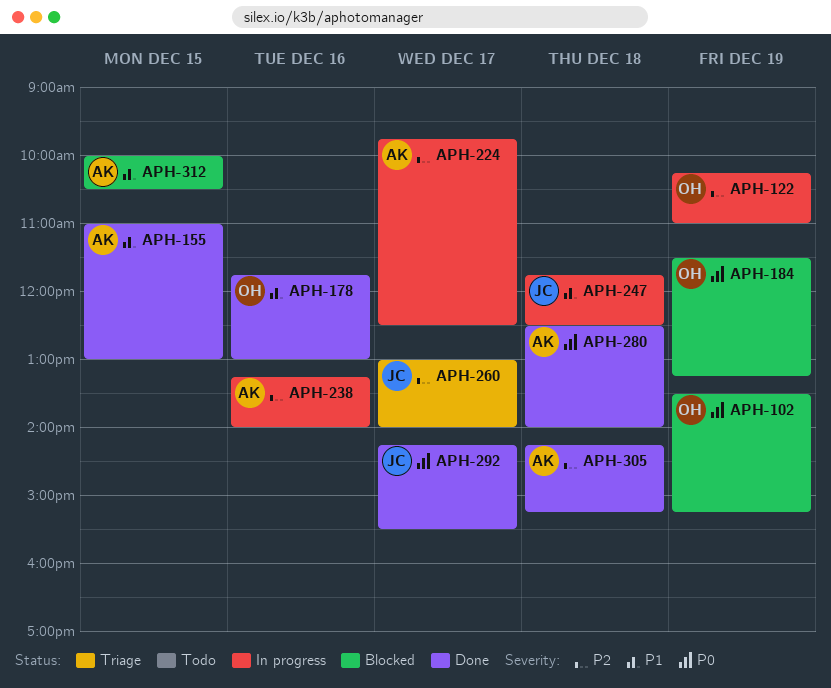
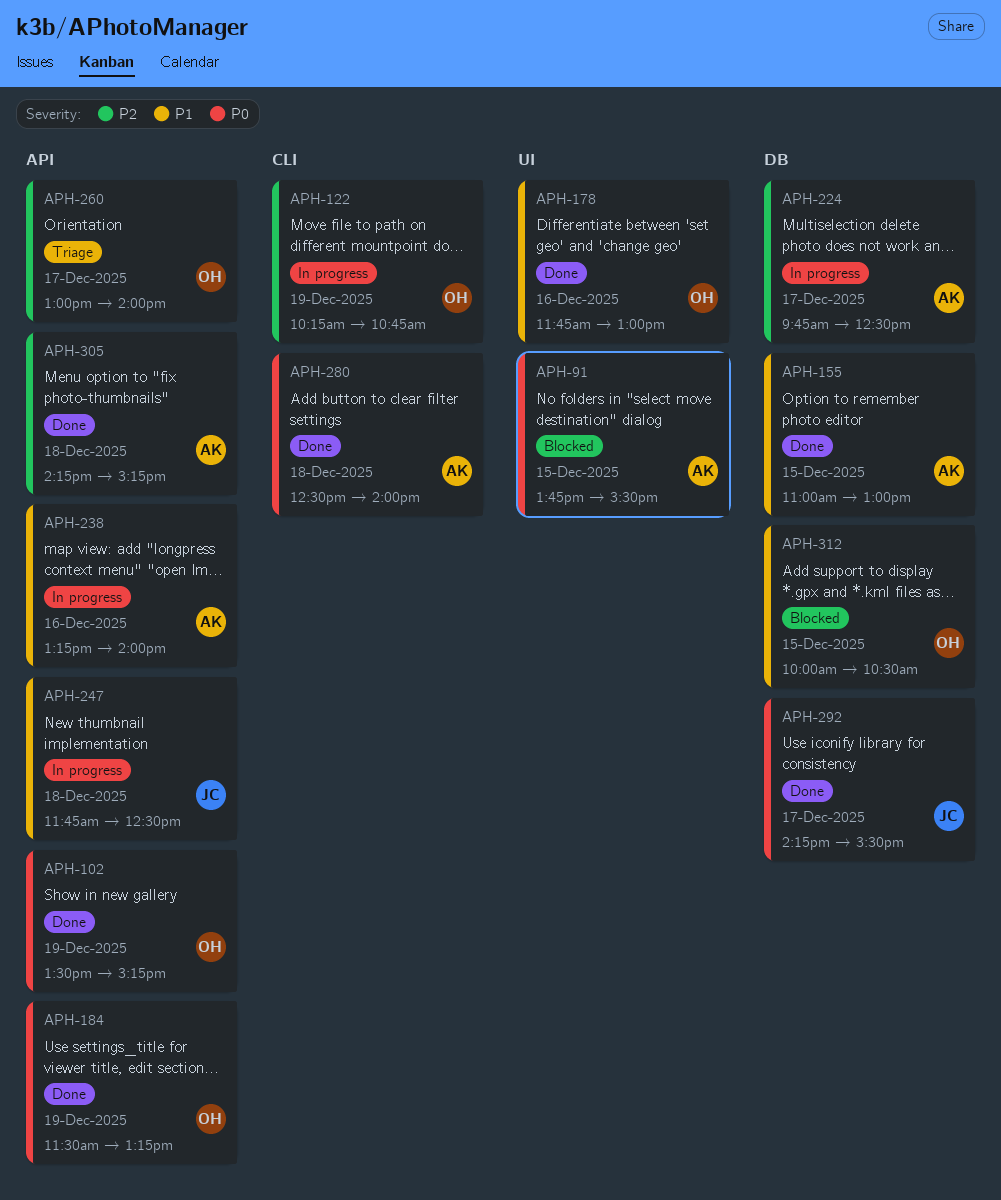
APH-91: none -> present
APH-102, status: Blocked -> Done
APH-122, ends: 11:00 -> 10:45
APH-184, status: Blocked -> Done
APH-238, priority: P2 -> P1
APH-260, owner: JC -> OH
APH-312, owner: AK -> OH

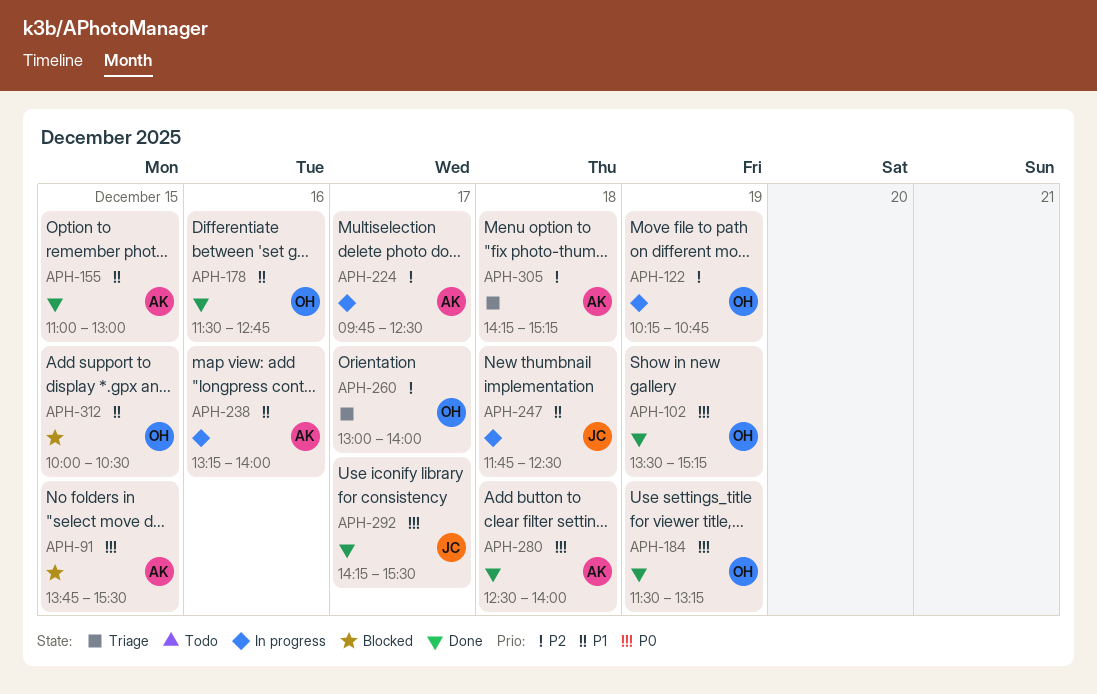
APH-178, begins: 11:45 -> 11:30
APH-178, ends: 13:00 -> 12:45
APH-305, status: Done -> Triage

